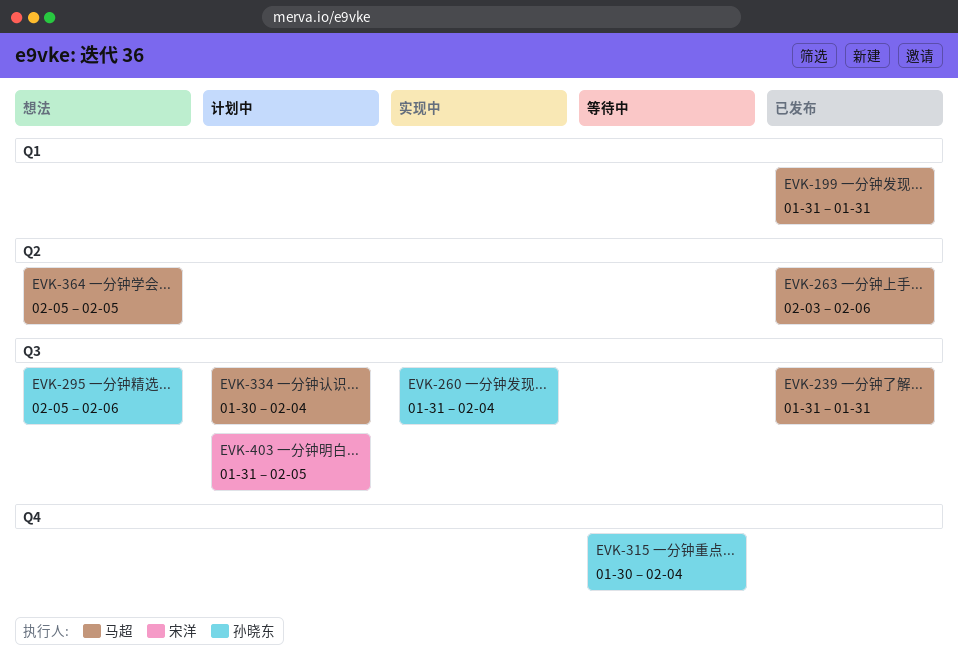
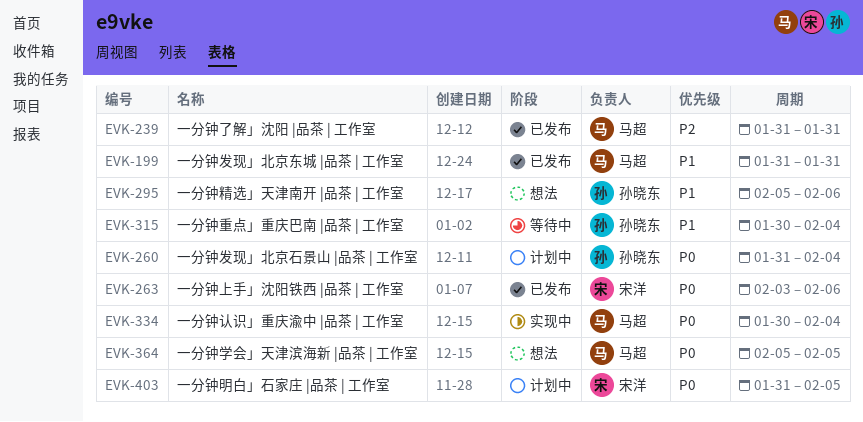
EVK-260, status: 实现中 -> 计划中
EVK-263, owner: 马超 -> 宋洋
EVK-334, status: 计划中 -> 实现中

